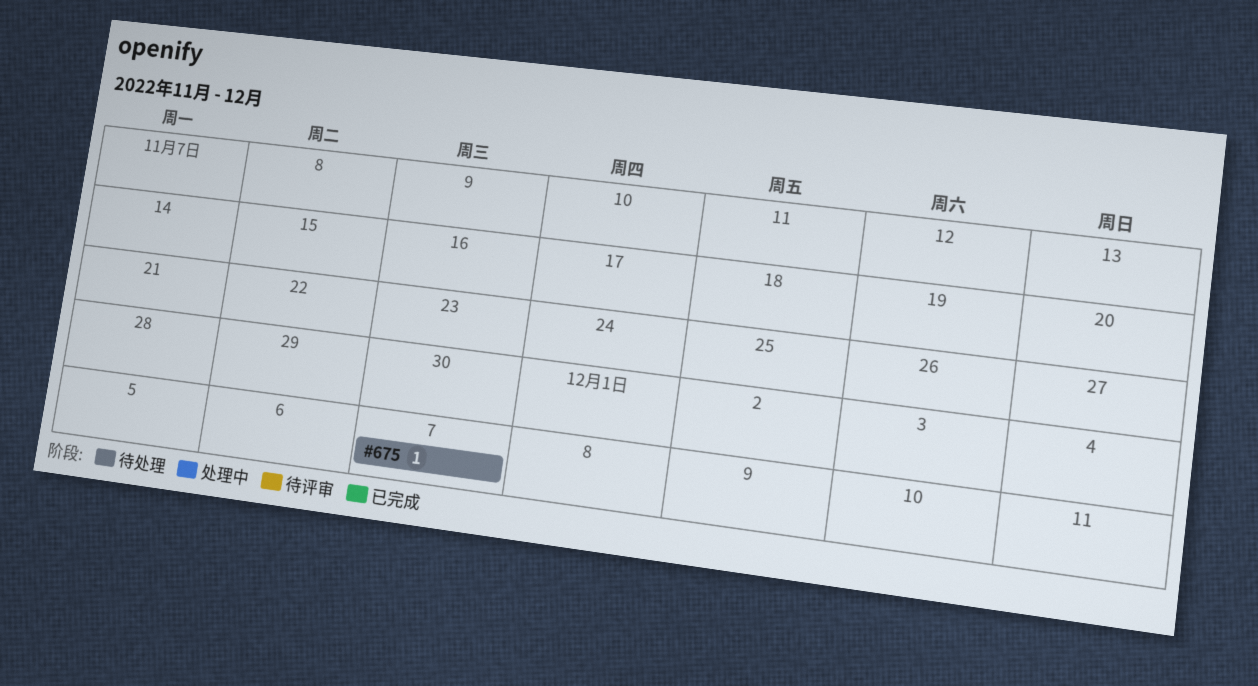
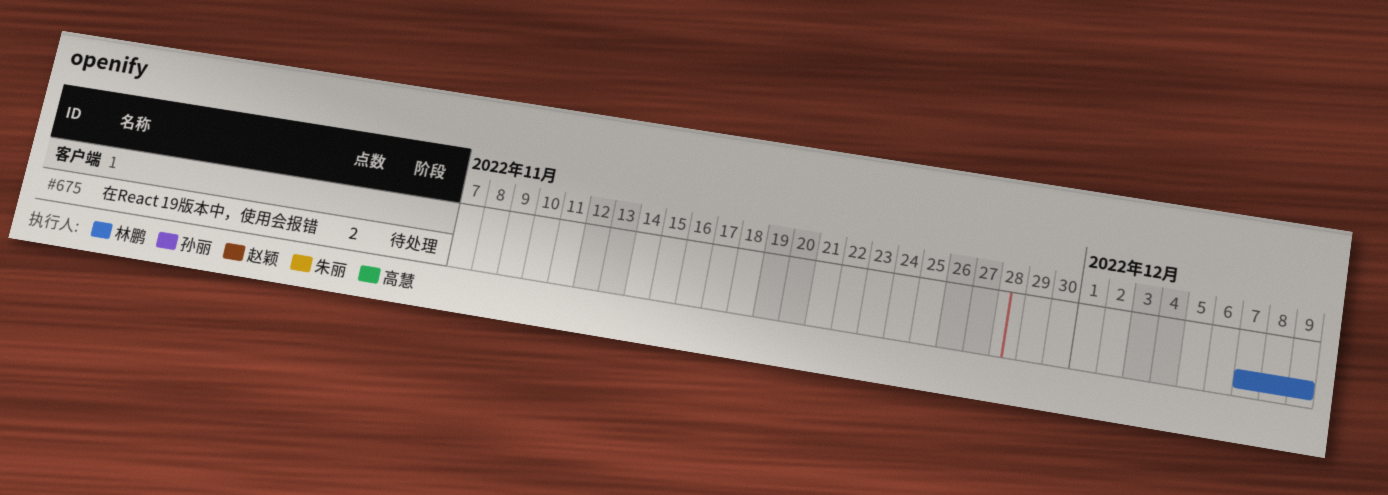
#675, estimate: 1 -> 2
#675, due: Dec 7 -> Dec 9

